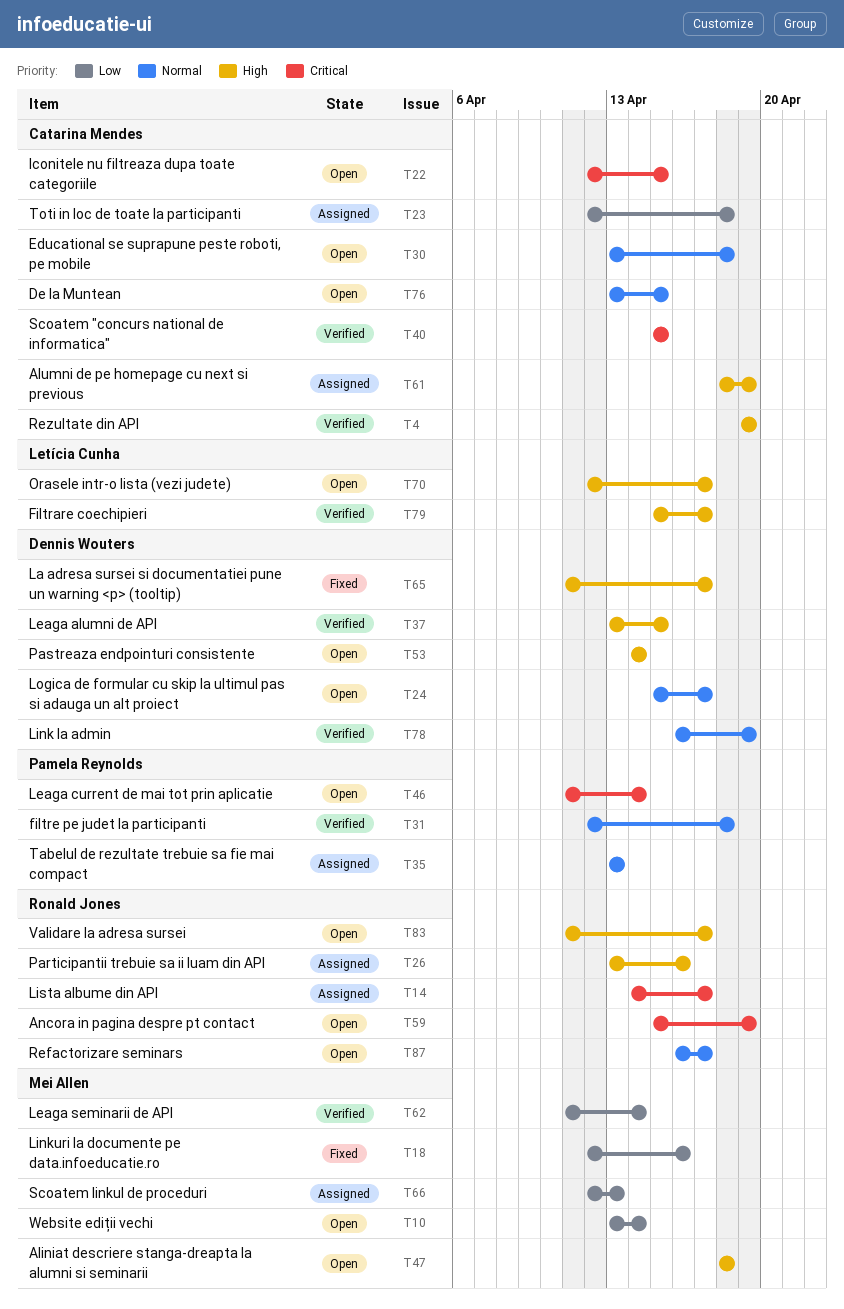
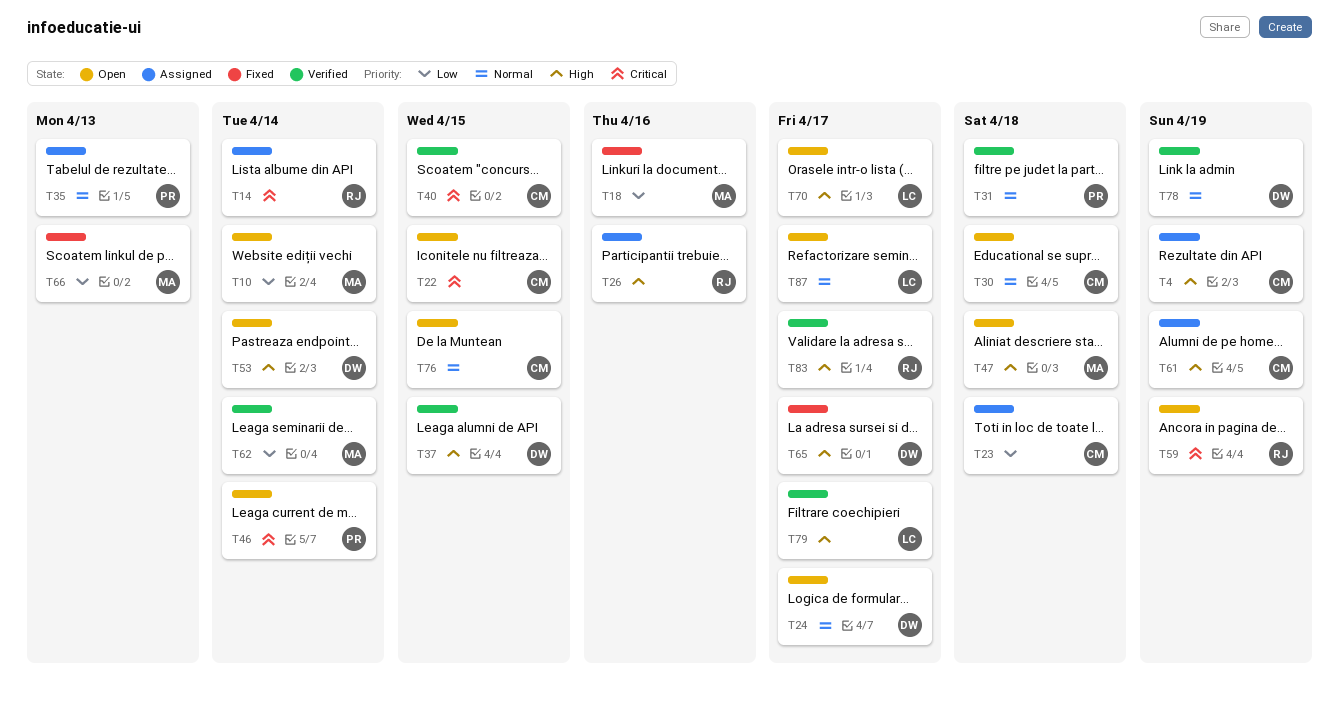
T4, status: Verified -> Assigned
T14, due: Apr 17 -> Apr 14
T66, status: Assigned -> Fixed
T83, status: Open -> Verified
T87, owner: Ronald Jones -> Letícia Cunha

